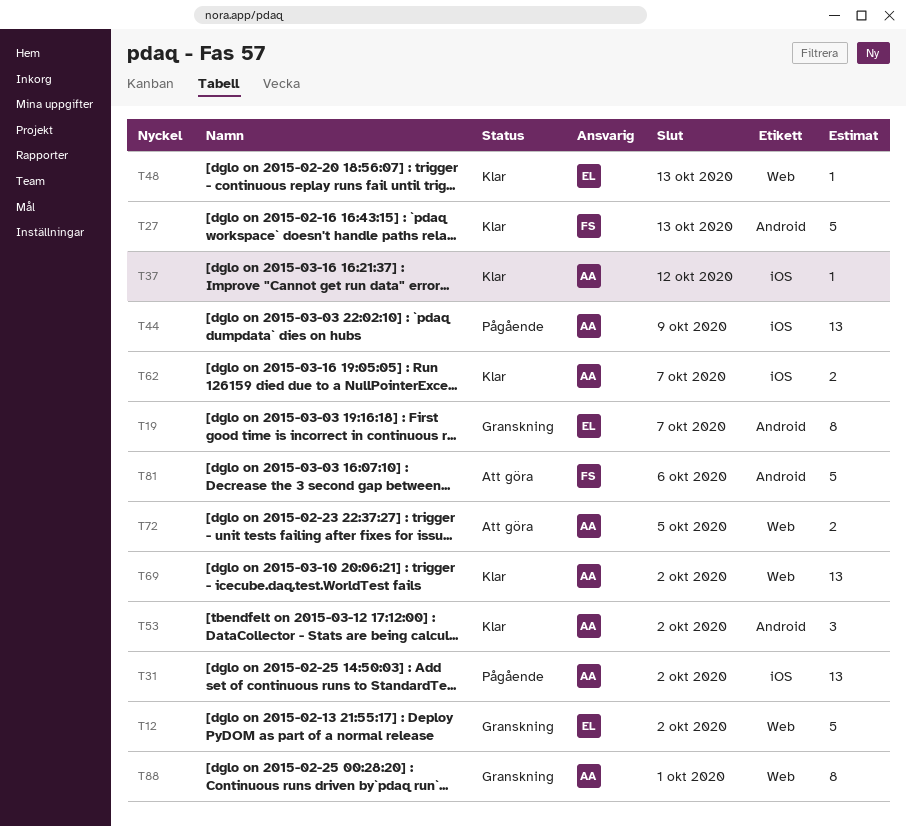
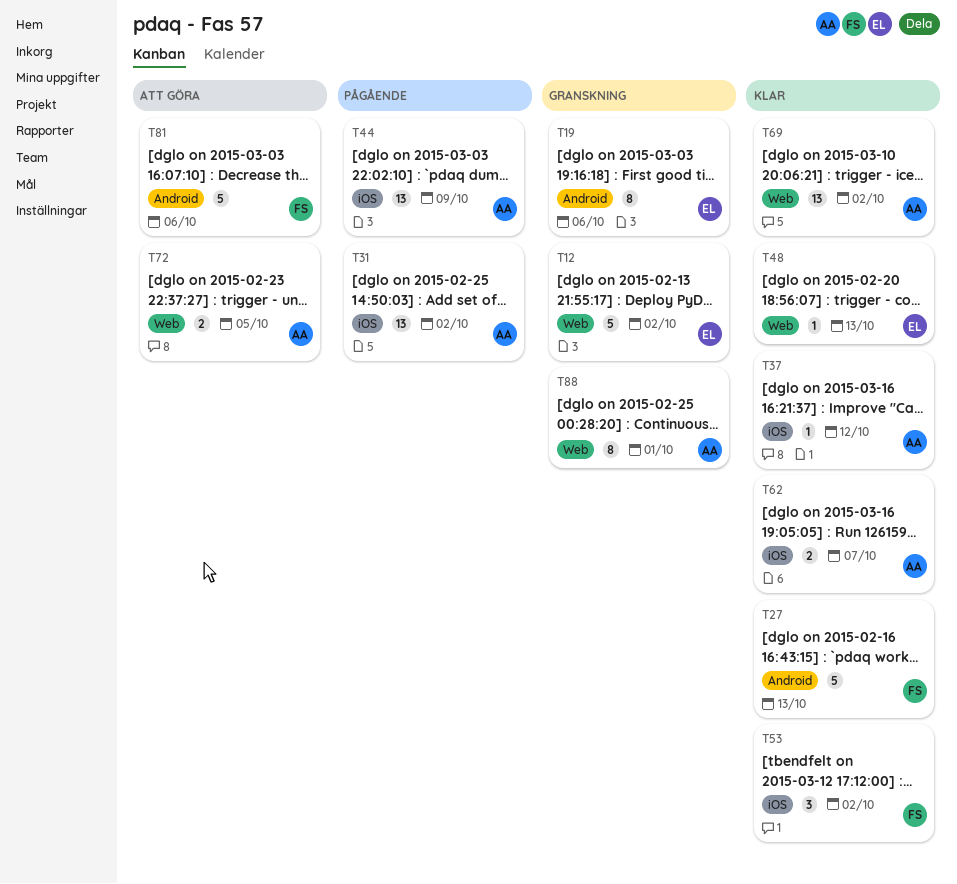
T19, due: Oct 7 -> Oct 6
T53, owner: AA -> FS
T53, label: Android -> iOS

